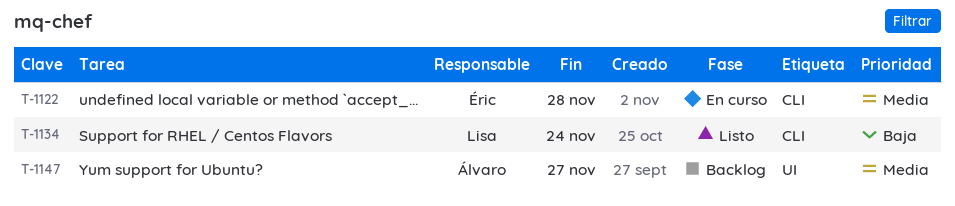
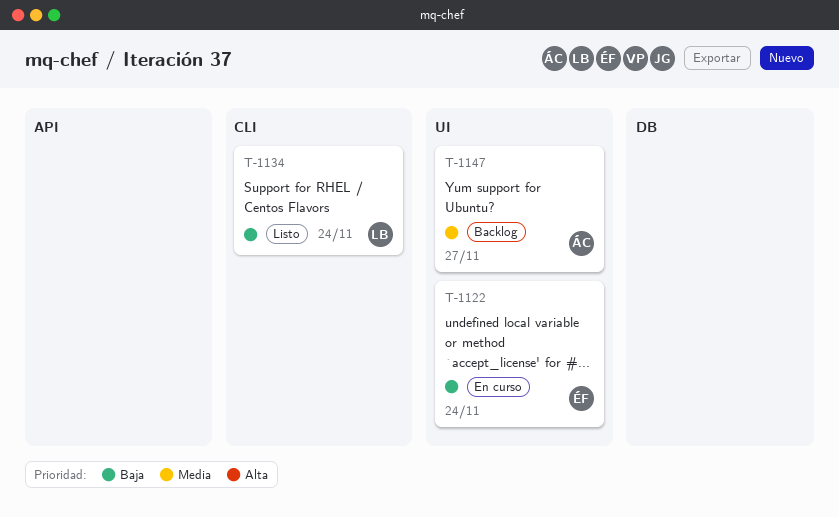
T-1122, priority: Media -> Baja
T-1122, label: CLI -> UI
T-1122, due: Nov 28 -> Nov 24

